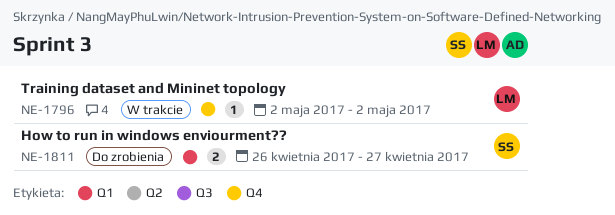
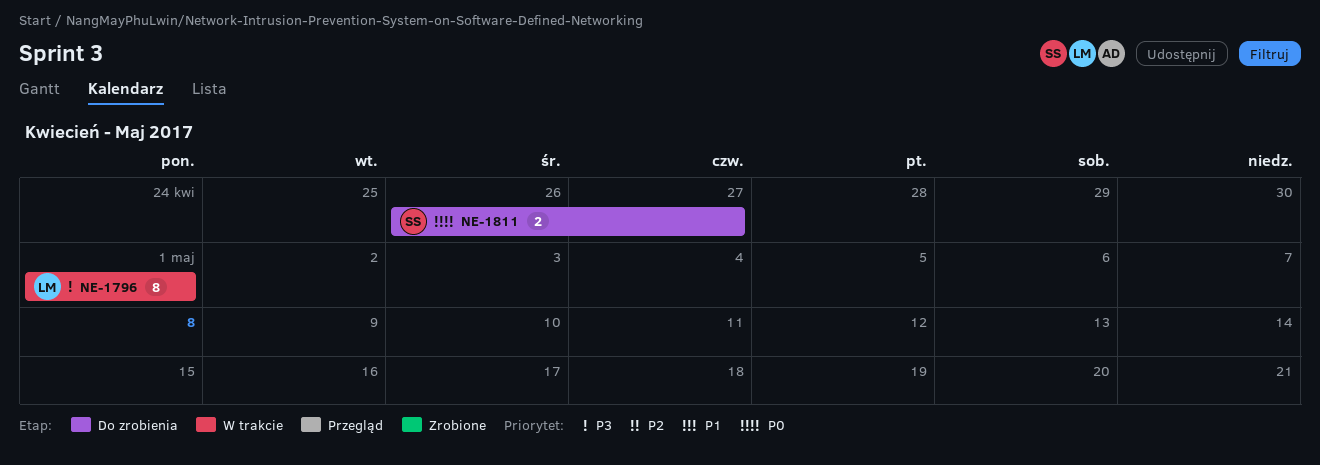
NE-1796, estimate: 1 -> 8
NE-1796, start: May 2 -> May 1
NE-1796, due: May 2 -> May 1

